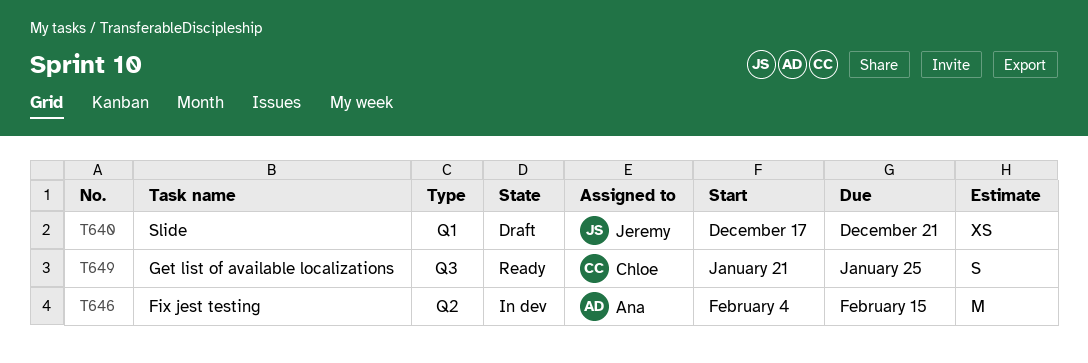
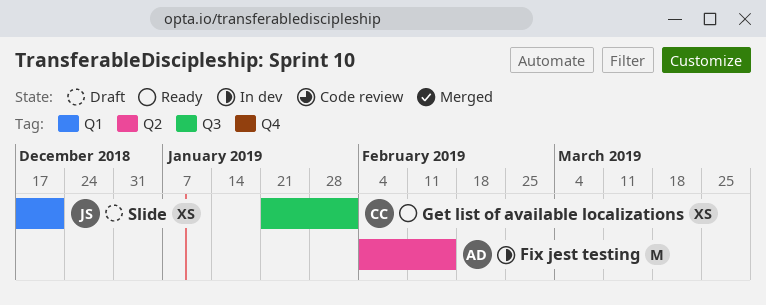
Get list of available localizations, estimate: S -> XS
Get list of available localizations, due: Jan 25 -> Feb 1

